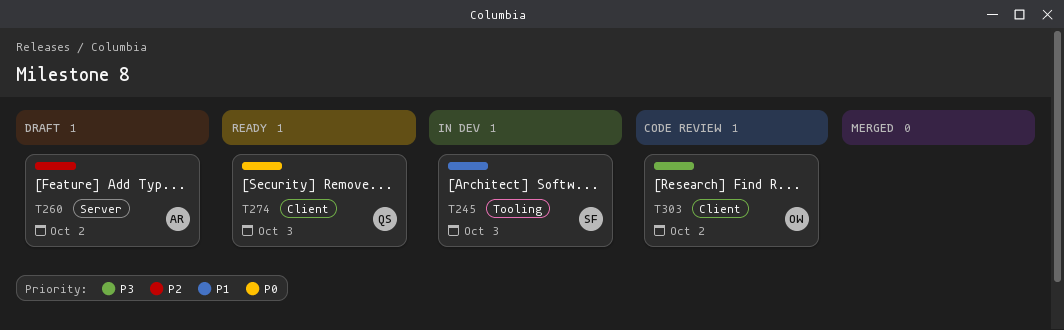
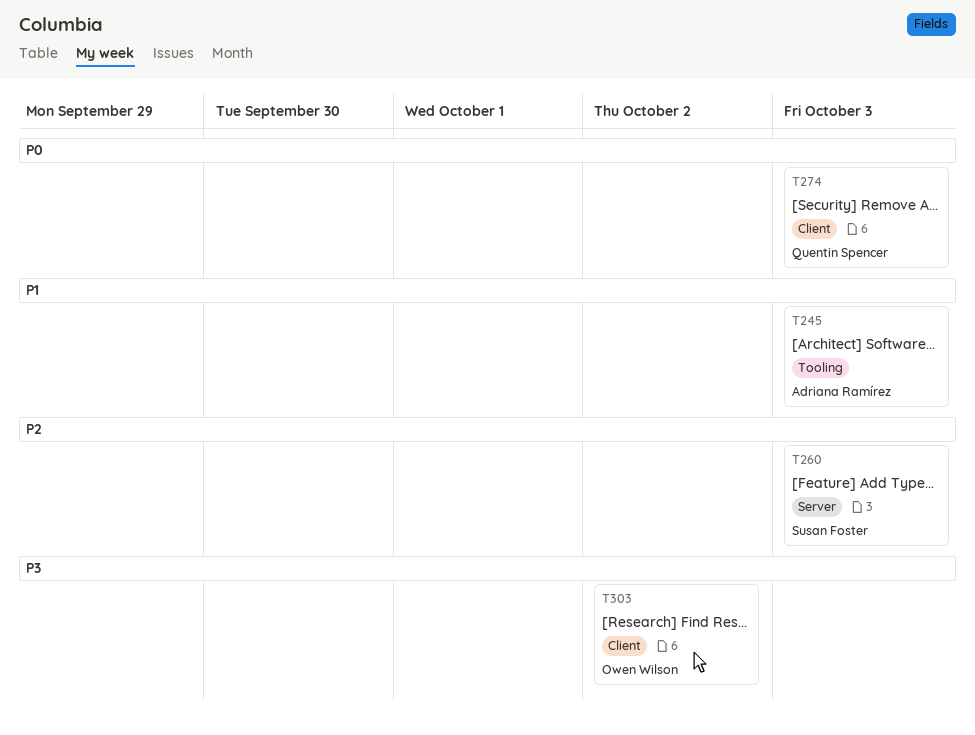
T245, owner: Susan Foster -> Adriana Ramírez
T260, owner: Adriana Ramírez -> Susan Foster
T260, due: Oct 2 -> Oct 3

